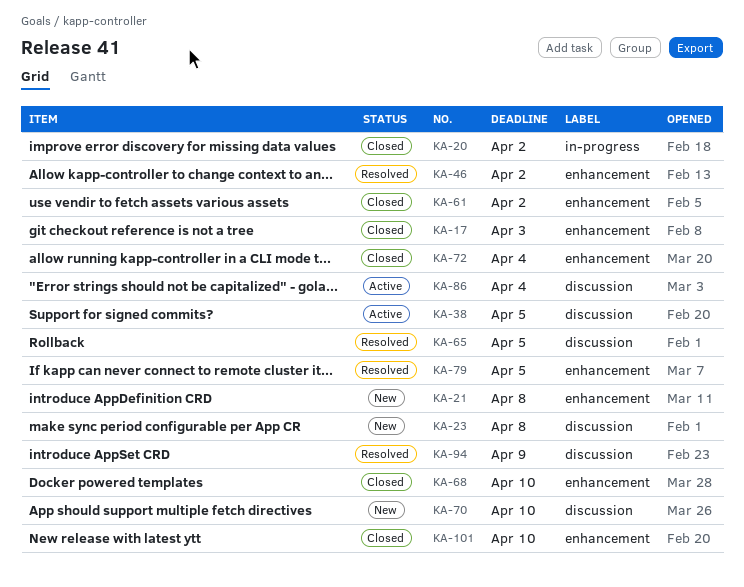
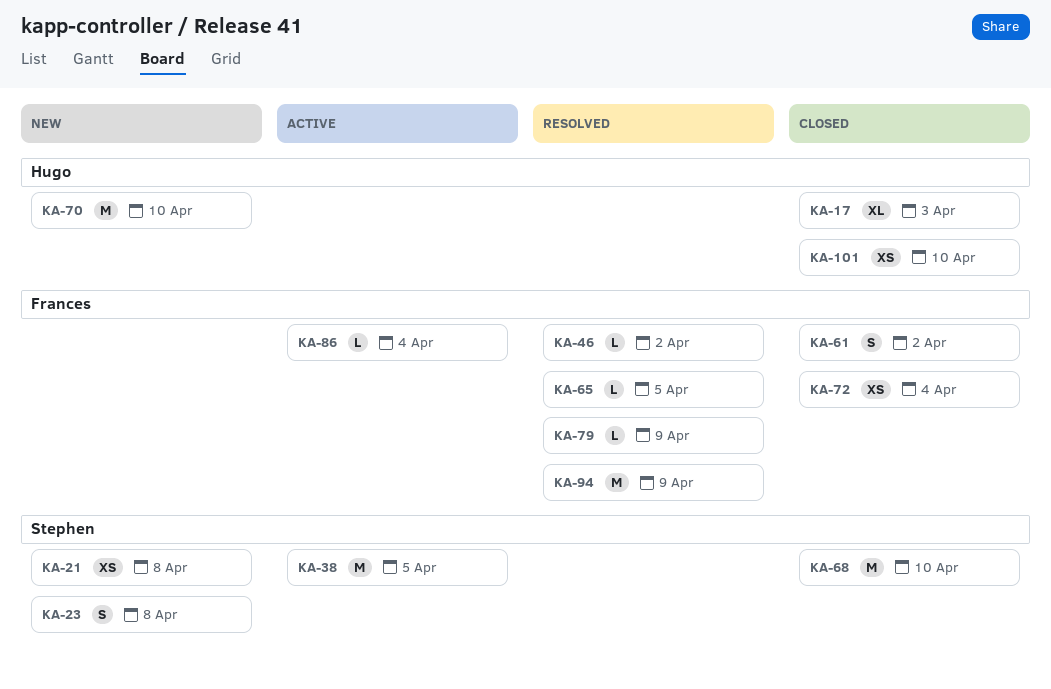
KA-20: present -> none
KA-79, due: Apr 5 -> Apr 9

